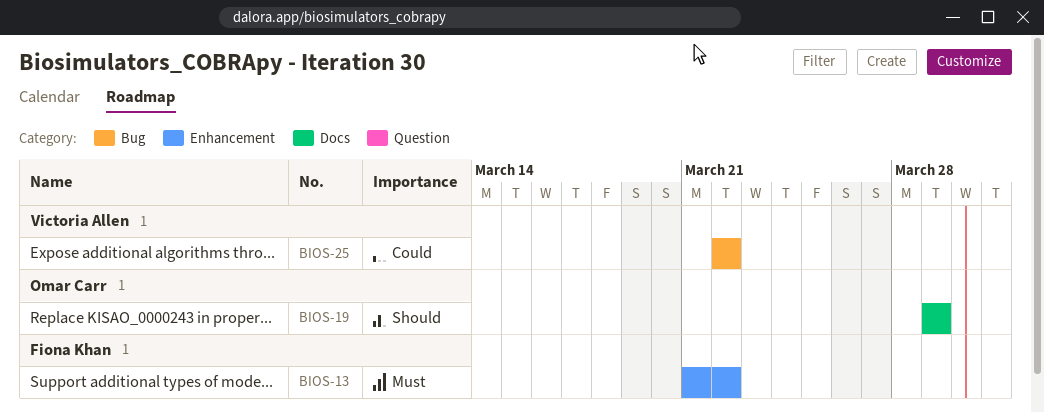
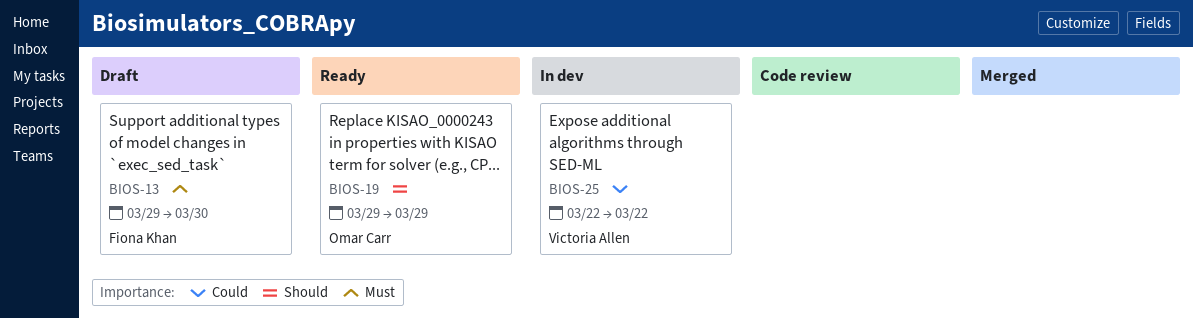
BIOS-13, start: Mar 21 -> Mar 29
BIOS-13, due: Mar 22 -> Mar 30

